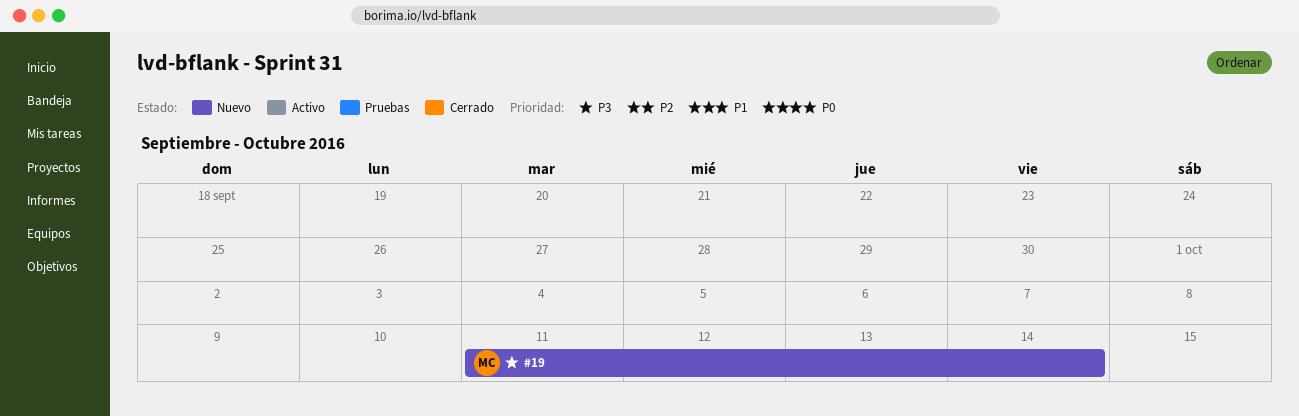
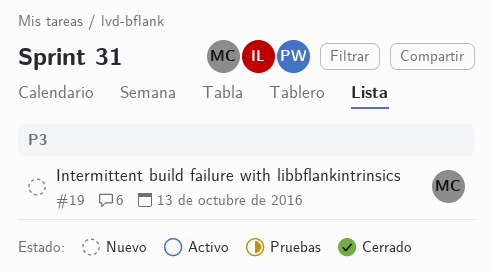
#19, due: Oct 14 -> Oct 13

